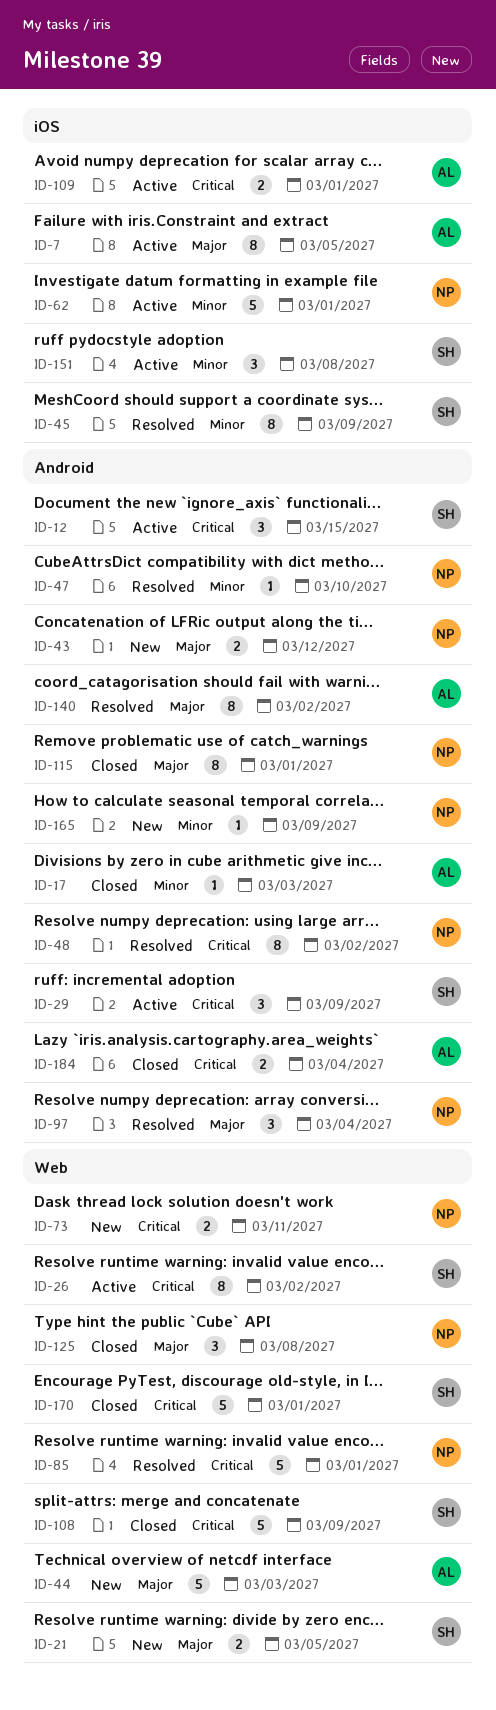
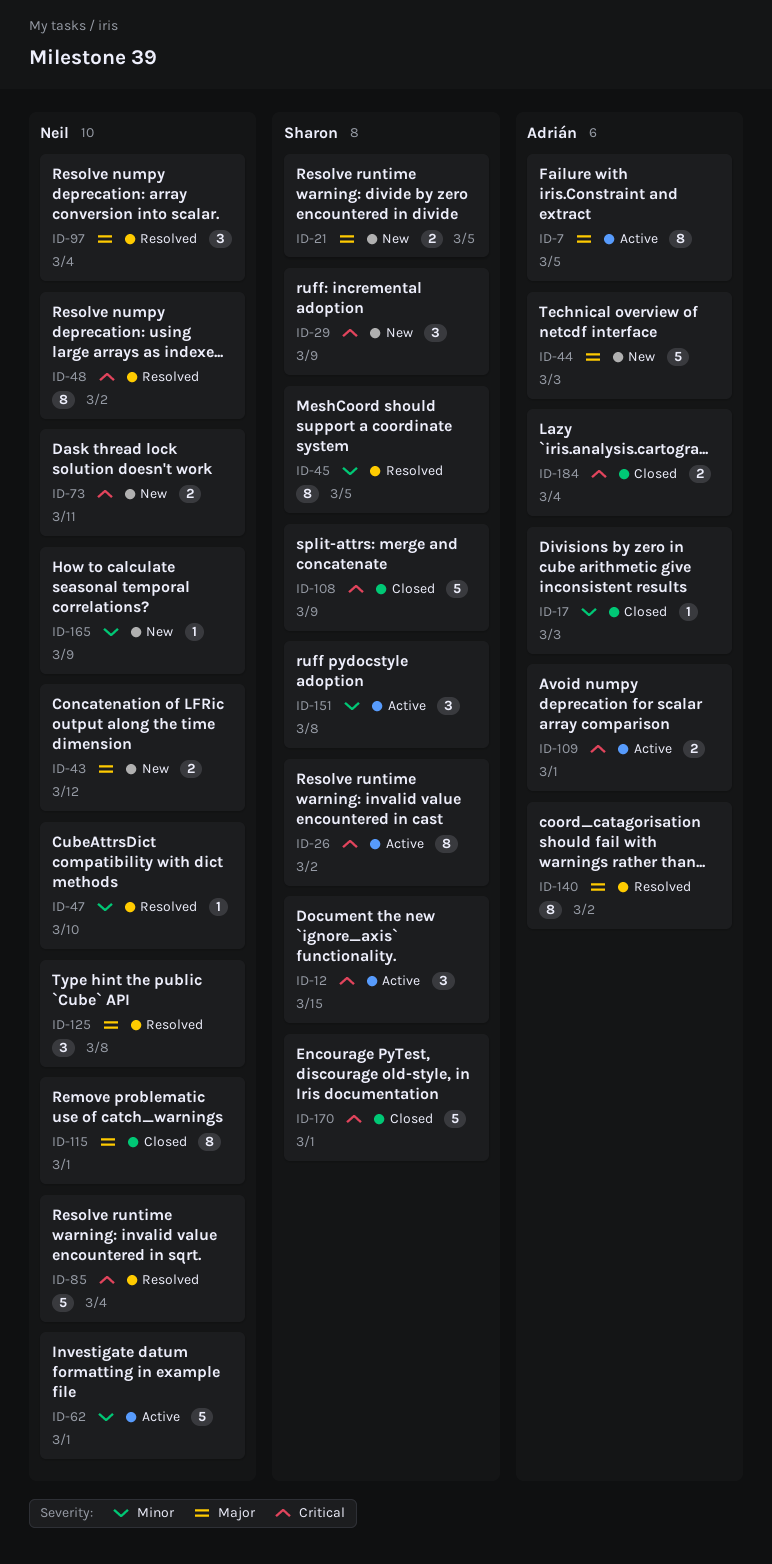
ID-29, status: Active -> New
ID-45, due: Mar 9 -> Mar 5
ID-85, due: Mar 1 -> Mar 4
ID-125, status: Closed -> Resolved

